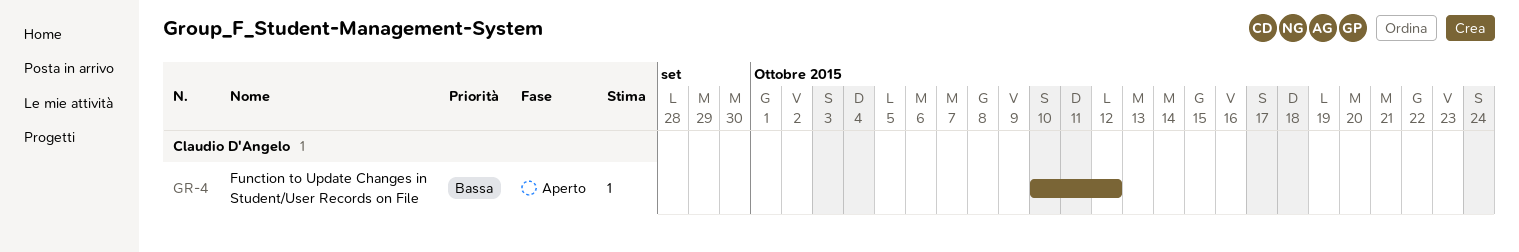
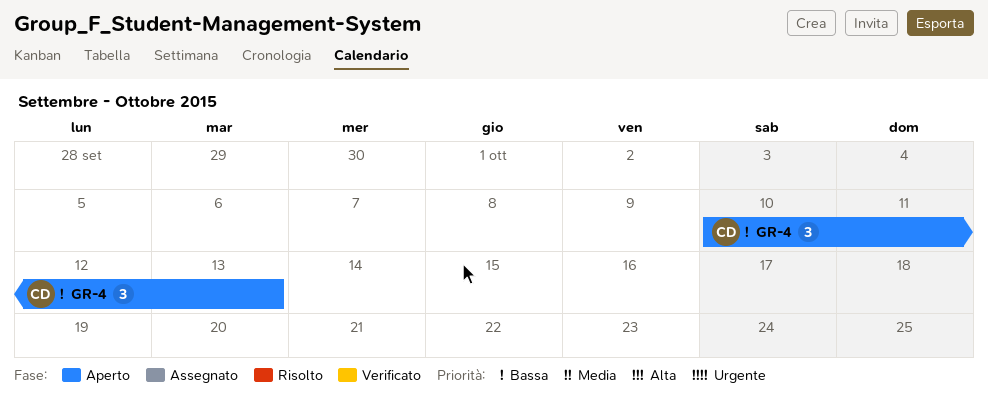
GR-4, estimate: 1 -> 3
GR-4, due: Oct 12 -> Oct 13

